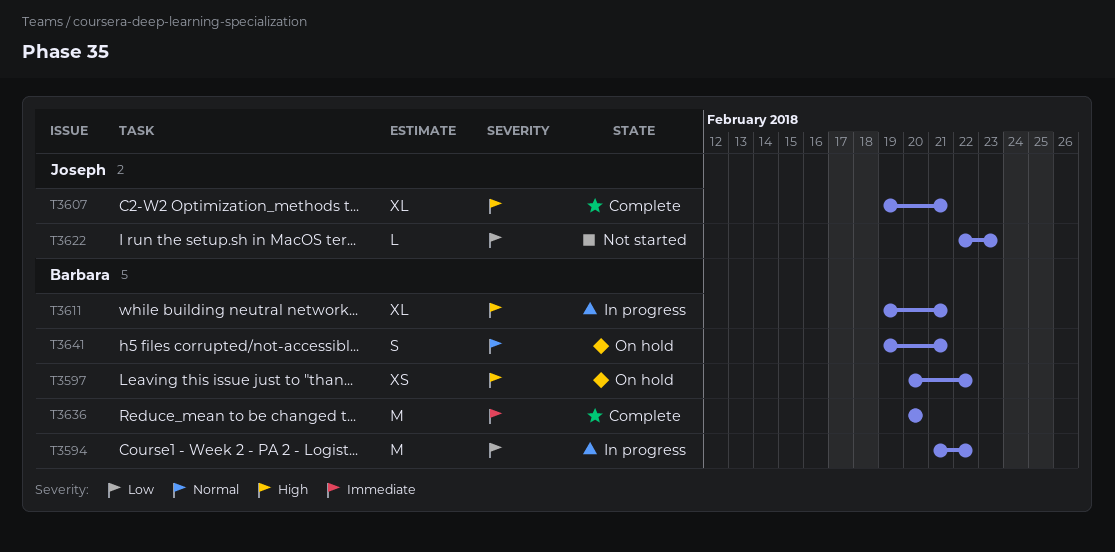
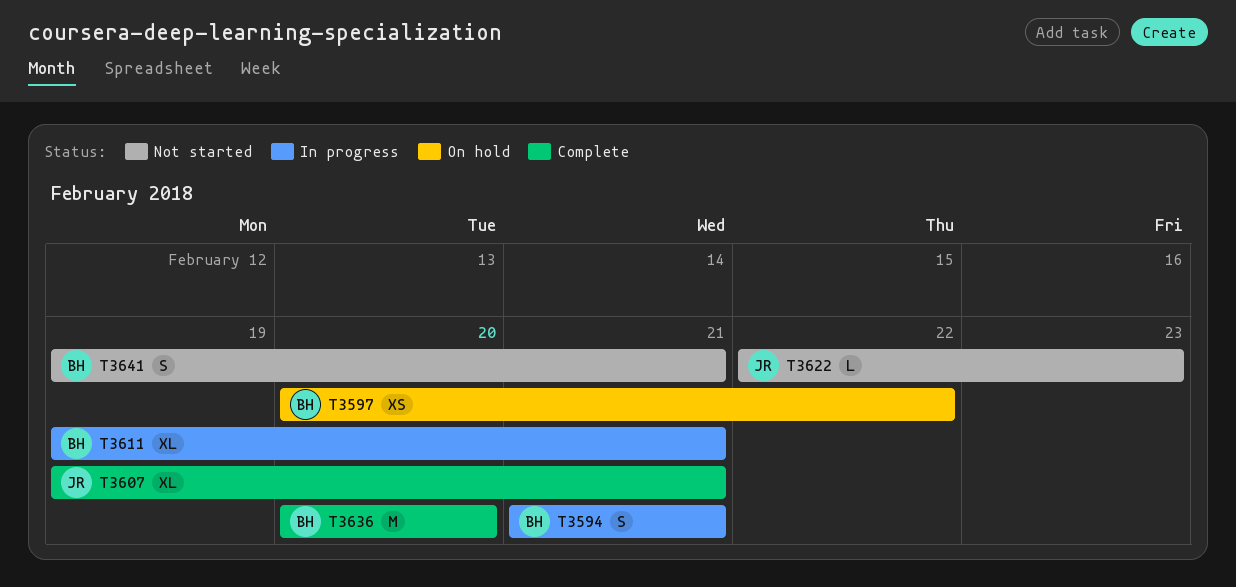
T3594, estimate: M -> S
T3594, due: Feb 22 -> Feb 21
T3641, status: On hold -> Not started

